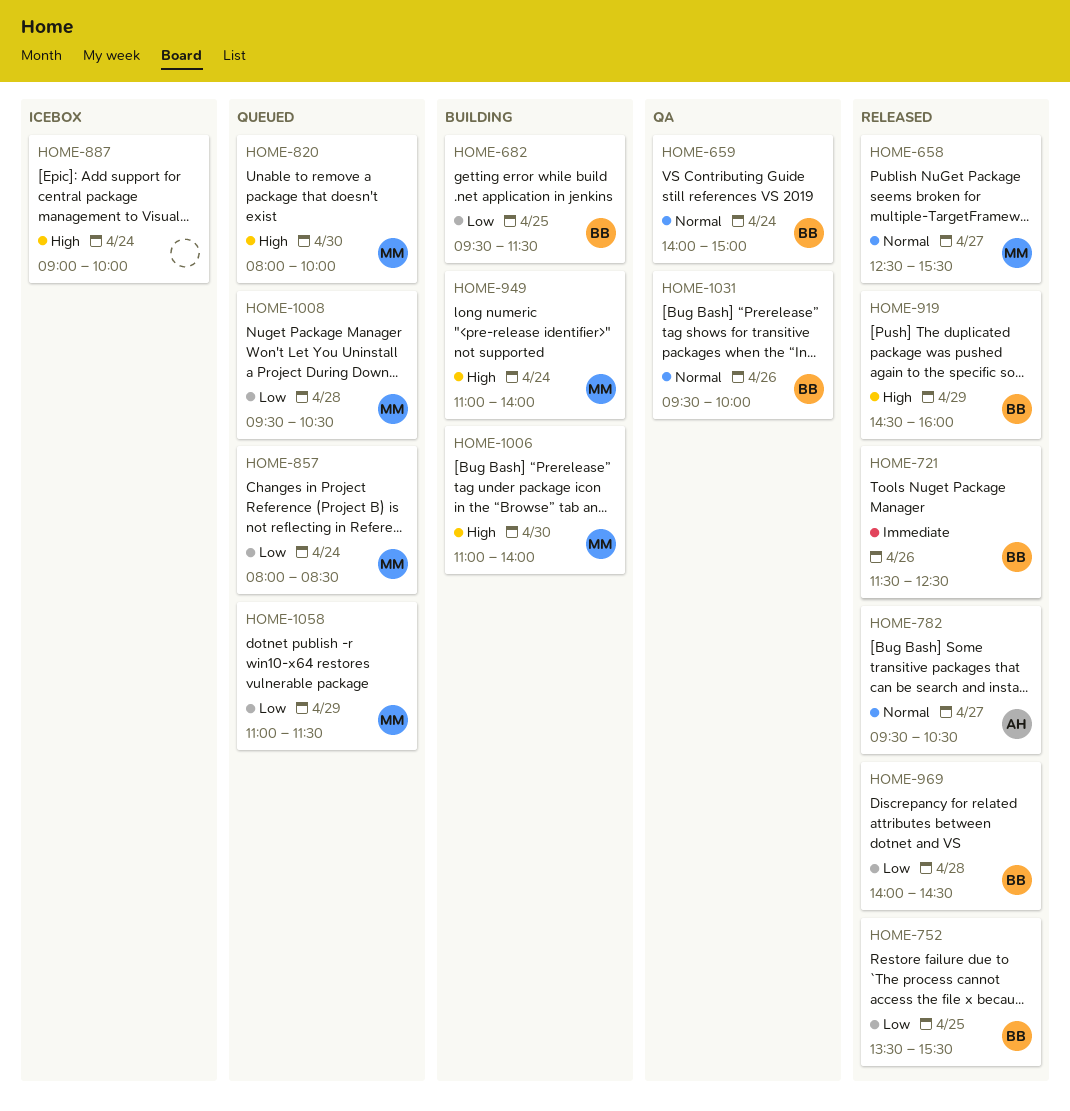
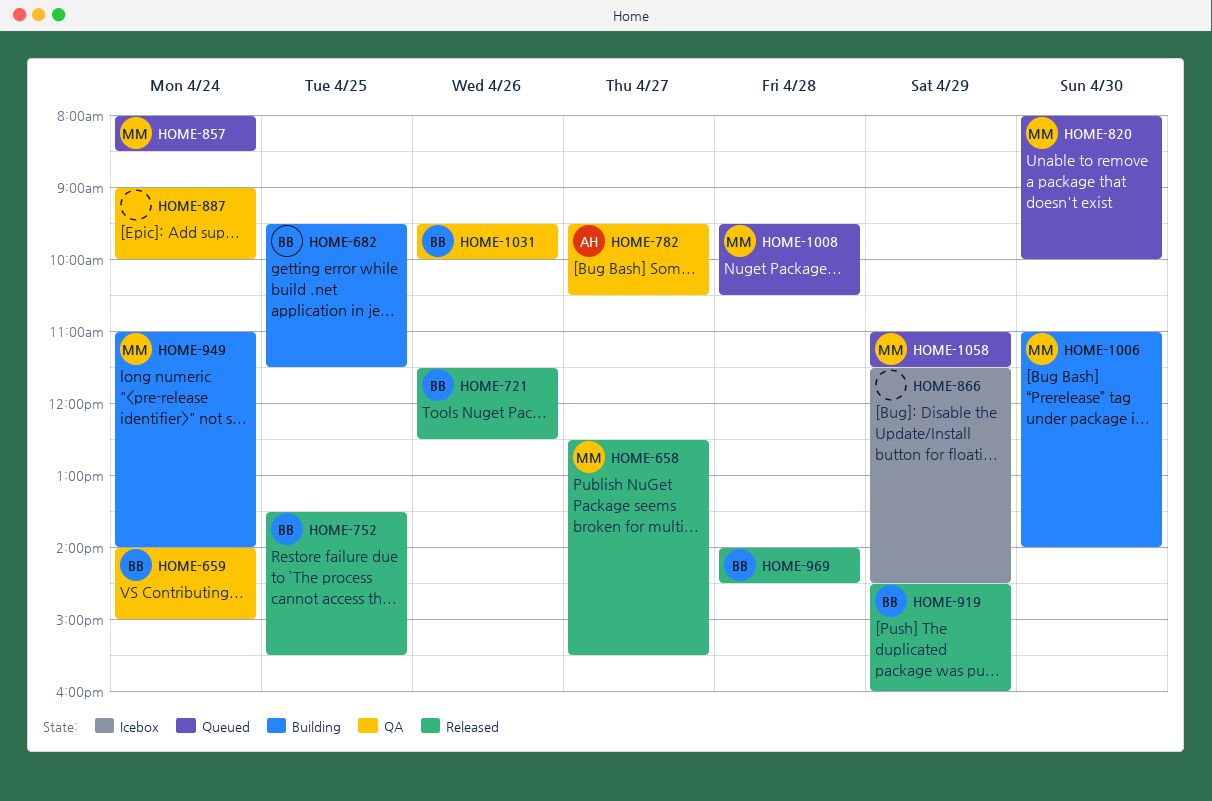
HOME-782, status: Released -> QA
HOME-866: none -> present
HOME-887, status: Icebox -> QA

